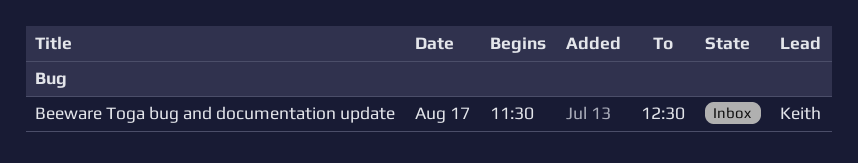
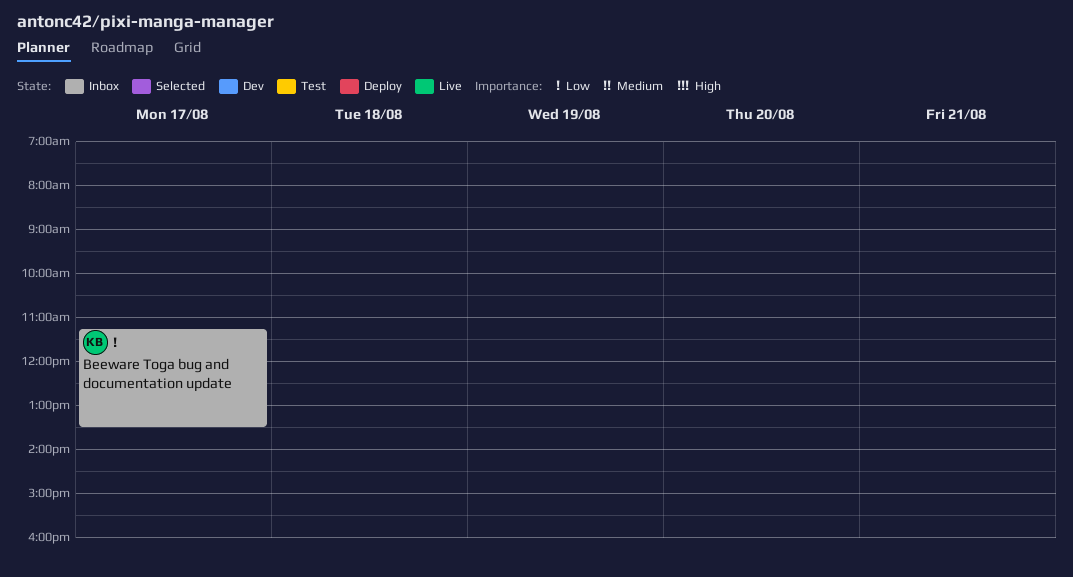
Beeware Toga bug and documentation update, begins: 11:30 -> 11:15
Beeware Toga bug and documentation update, ends: 12:30 -> 13:30

